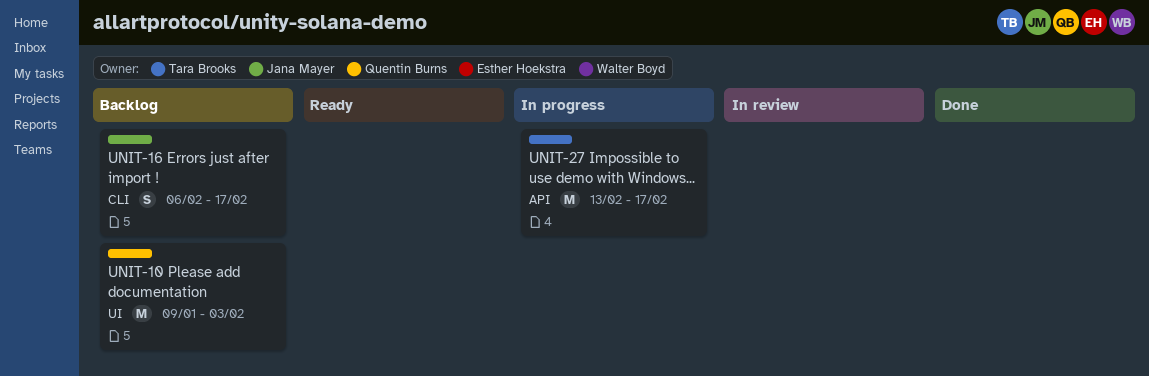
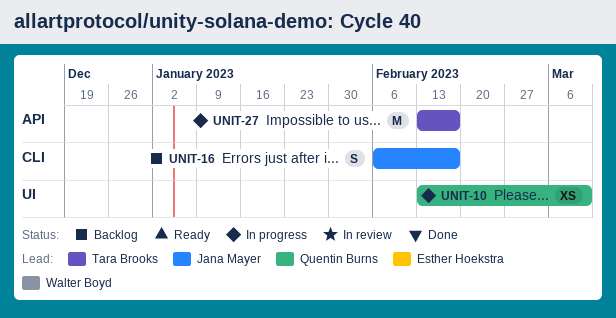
UNIT-10, status: Backlog -> In progress
UNIT-10, estimate: M -> XS
UNIT-10, start: Jan 9 -> Feb 13
UNIT-10, due: Feb 3 -> Mar 10

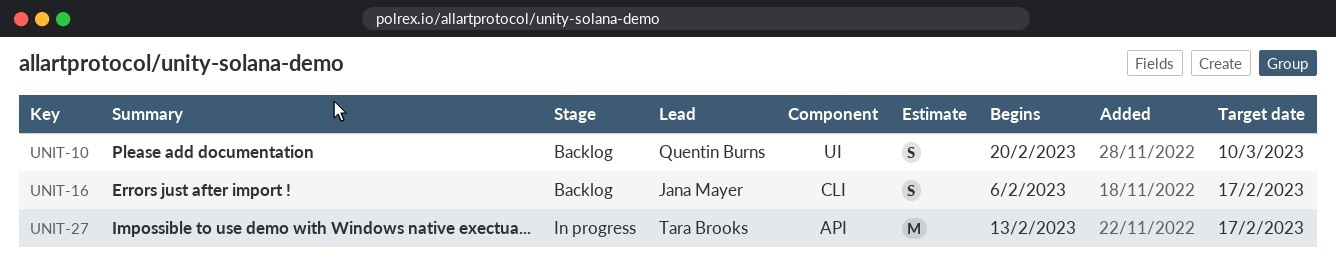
UNIT-10, status: In progress -> Backlog
UNIT-10, estimate: XS -> S
UNIT-10, start: Feb 13 -> Feb 20

